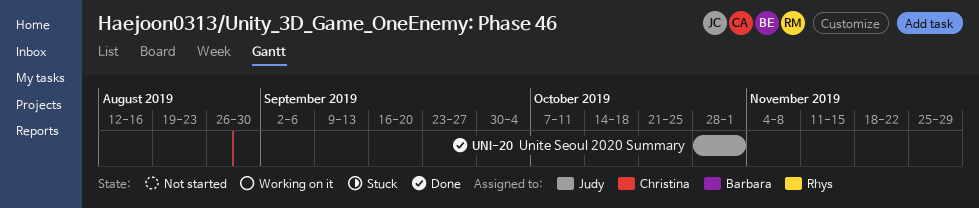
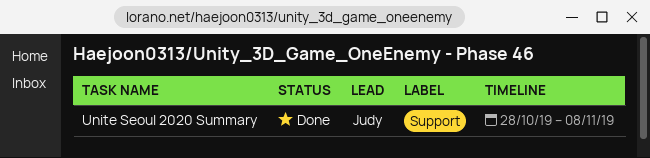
Unite Seoul 2020 Summary, due: Nov 1 -> Nov 8

